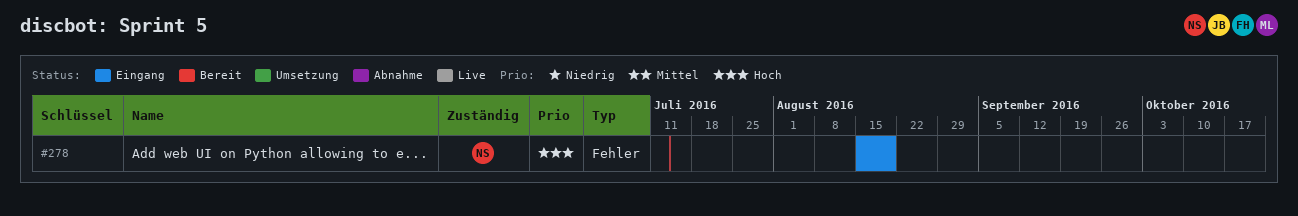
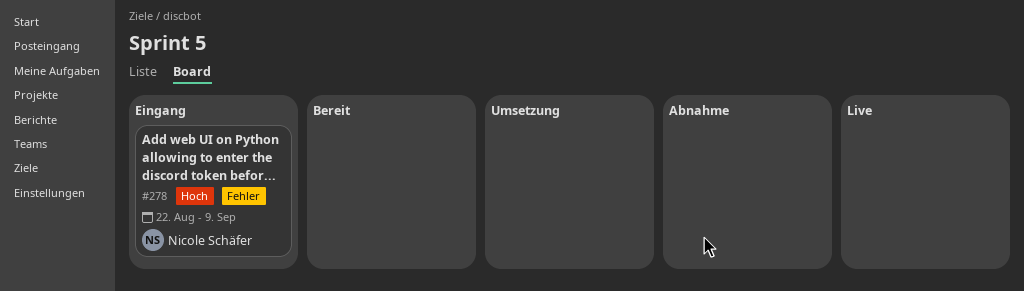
#278, start: Aug 15 -> Aug 22
#278, due: Aug 19 -> Sep 9

